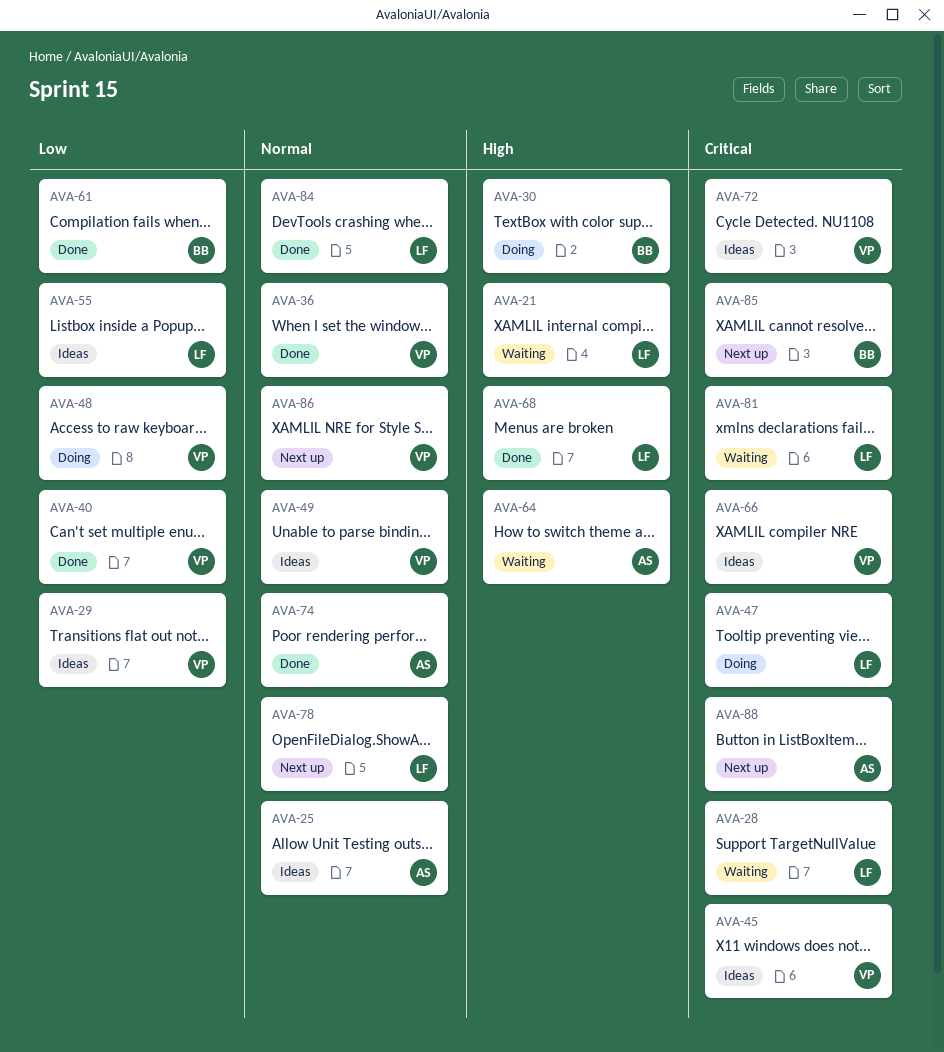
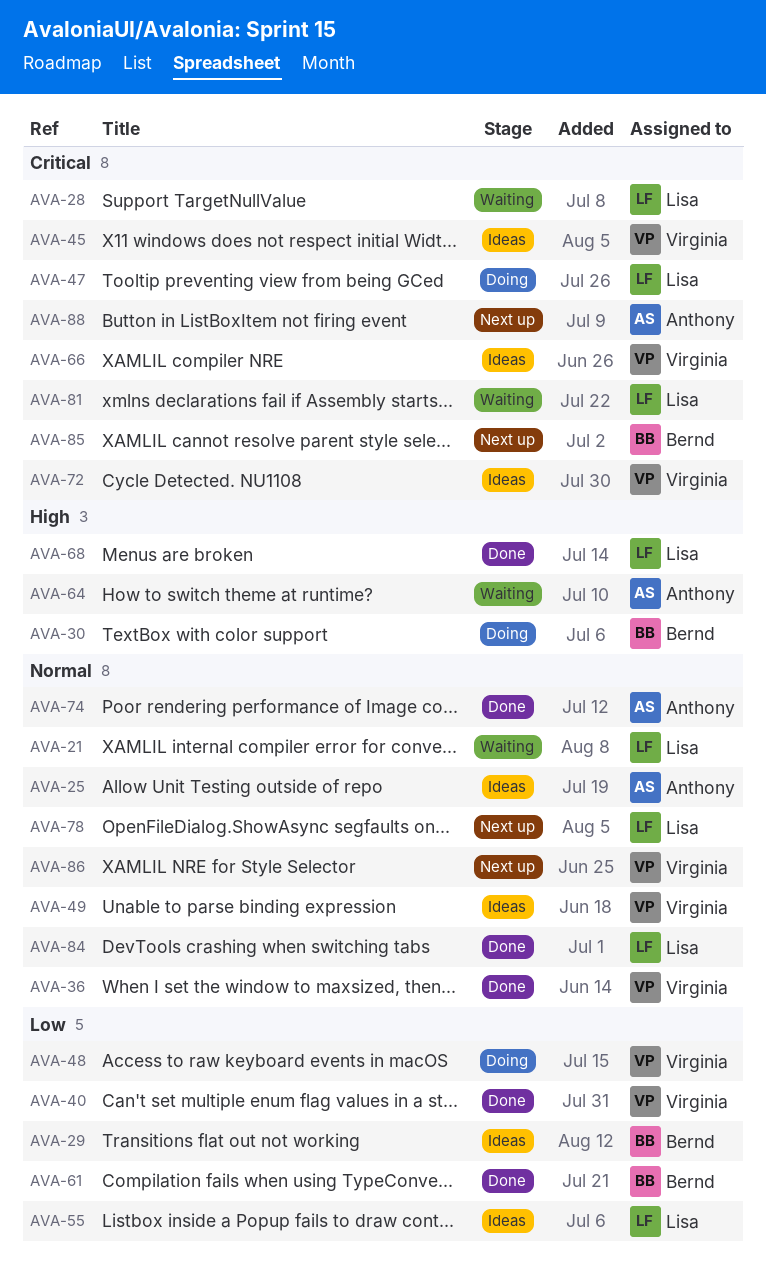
AVA-21, priority: High -> Normal
AVA-29, owner: Virginia -> Bernd

